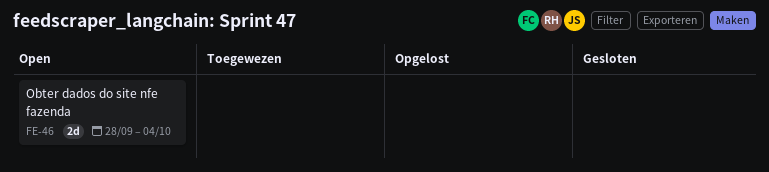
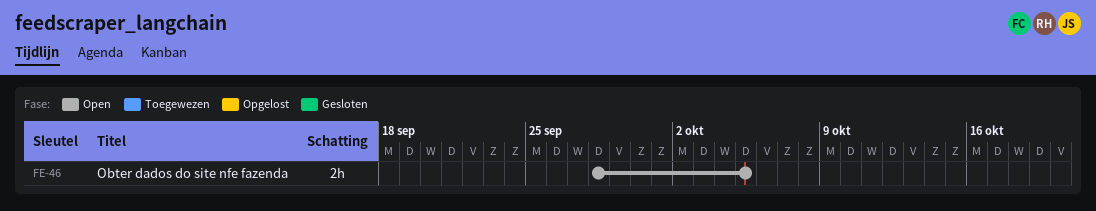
FE-46, estimate: 2d -> 2h
FE-46, due: Oct 4 -> Oct 5

